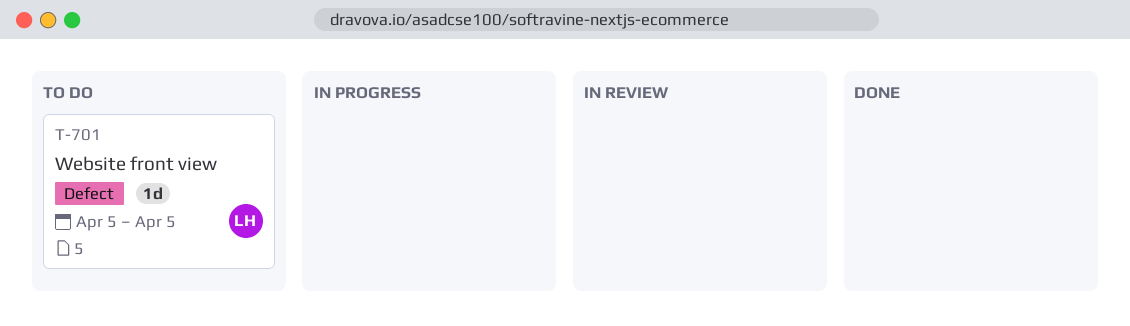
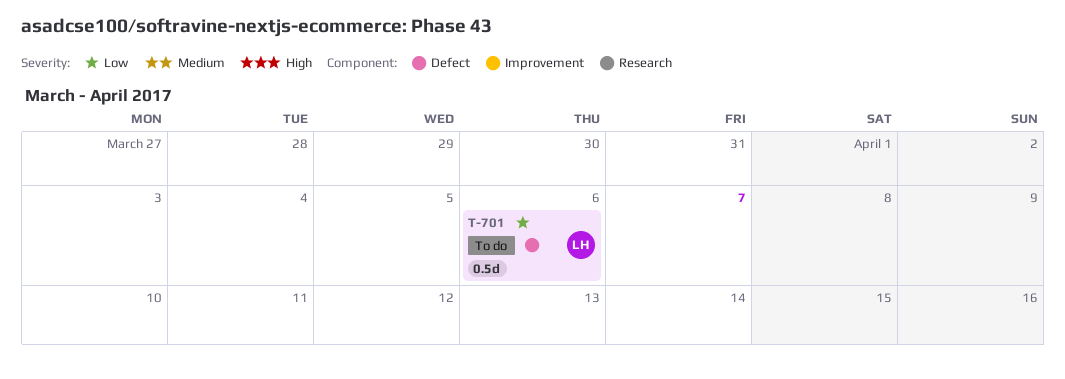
T-701, estimate: 1d -> 0.5d
T-701, due: Apr 5 -> Apr 6

